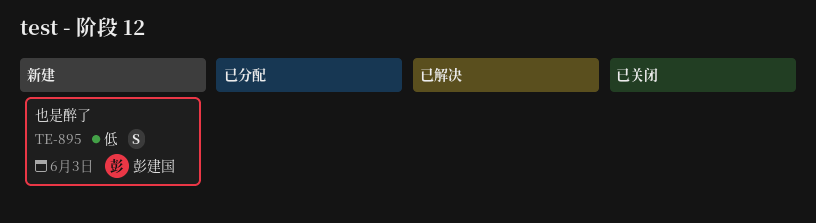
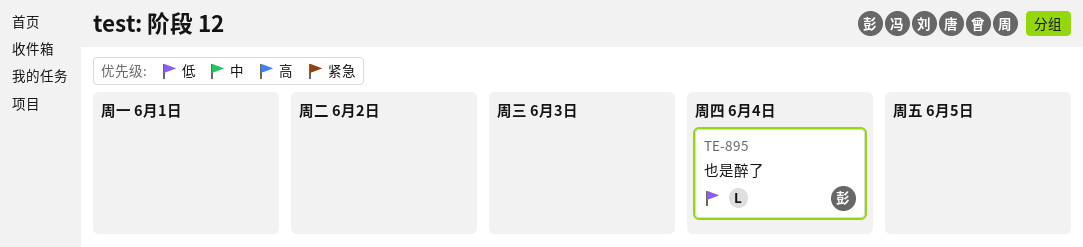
TE-895, estimate: S -> L
TE-895, due: Jun 3 -> Jun 4

